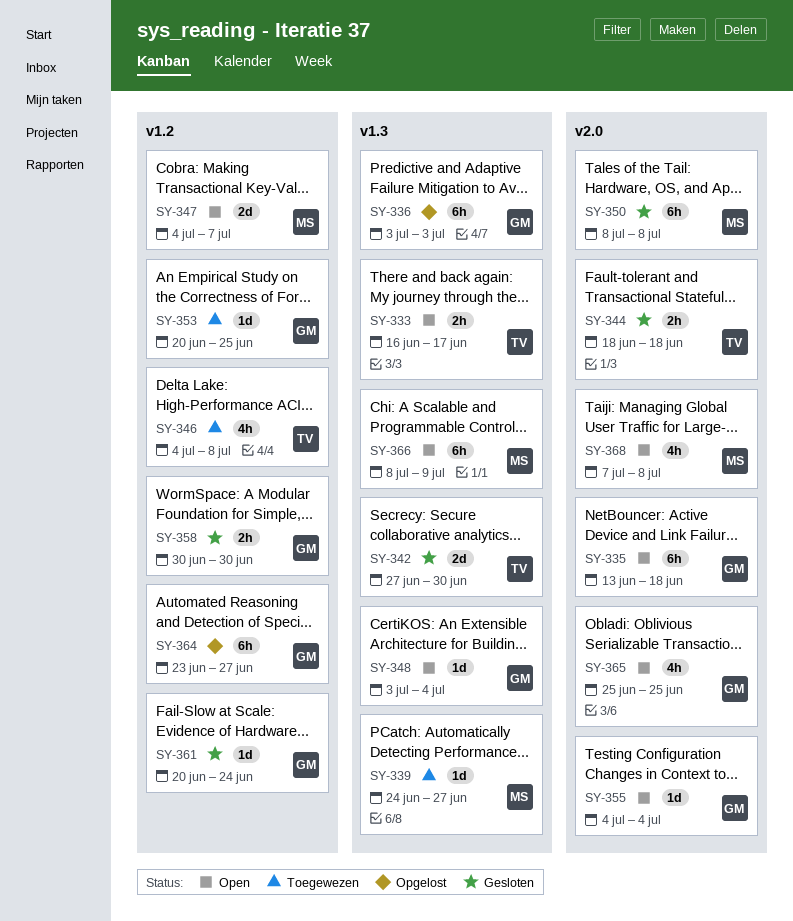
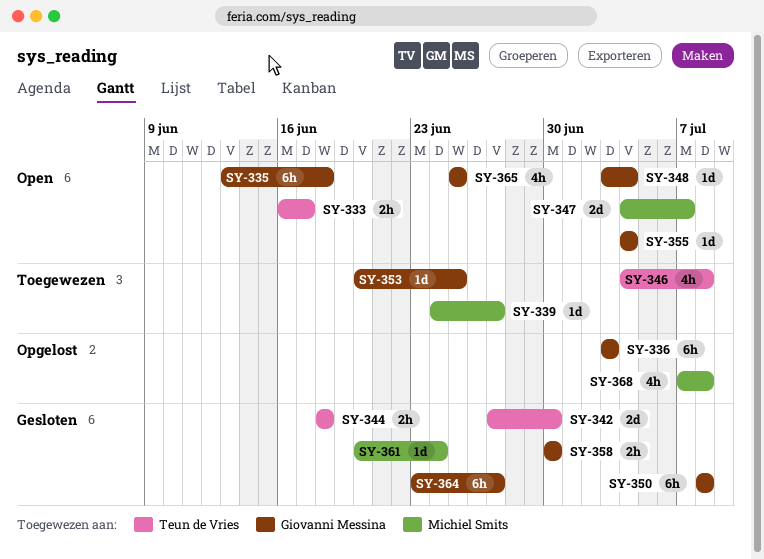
SY-350, owner: Michiel Smits -> Giovanni Messina
SY-361, owner: Giovanni Messina -> Michiel Smits
SY-364, status: Opgelost -> Gesloten
SY-366: present -> none
SY-368, status: Open -> Opgelost

